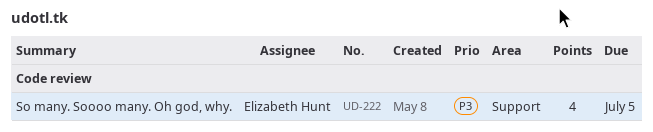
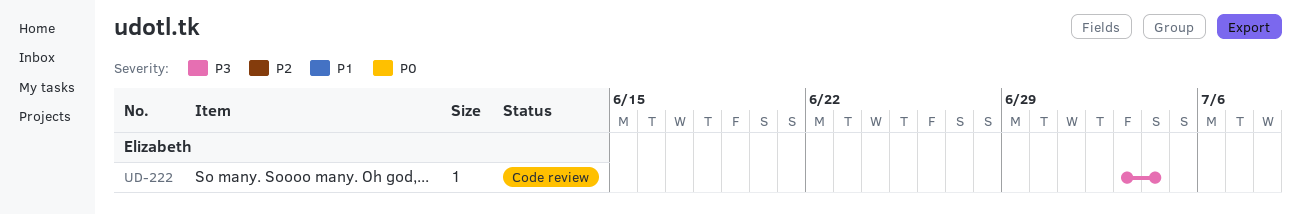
UD-222, estimate: 4 -> 1
UD-222, due: Jul 5 -> Jul 4

